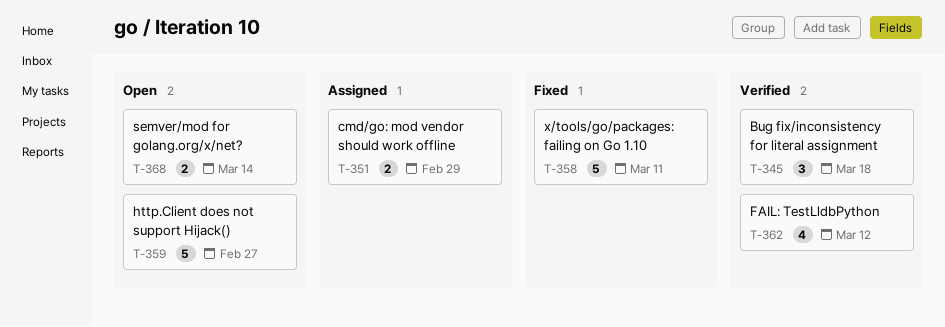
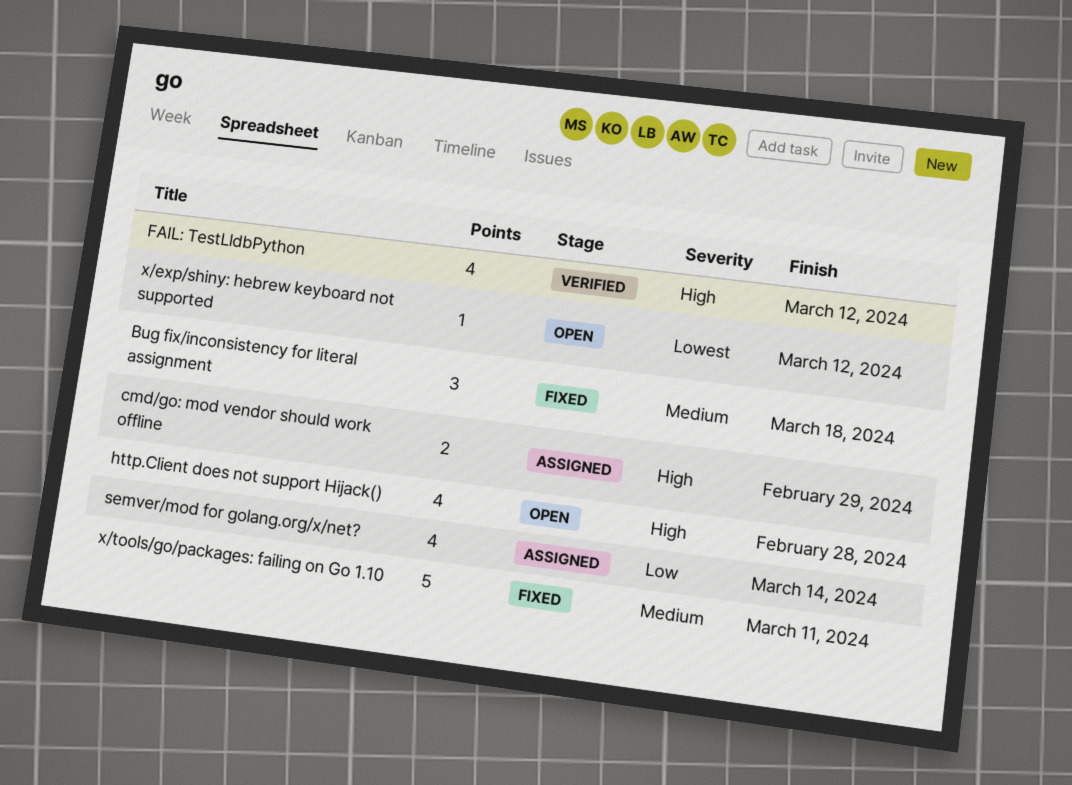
Bug fix/inconsistency for literal assignment, status: Verified -> Fixed
http.Client does not support Hijack(), estimate: 5 -> 4
http.Client does not support Hijack(), due: Feb 27 -> Feb 28
semver/mod for golang.org/x/net?, status: Open -> Assigned
semver/mod for golang.org/x/net?, estimate: 2 -> 4
x/exp/shiny: hebrew keyboard not supported: none -> present

